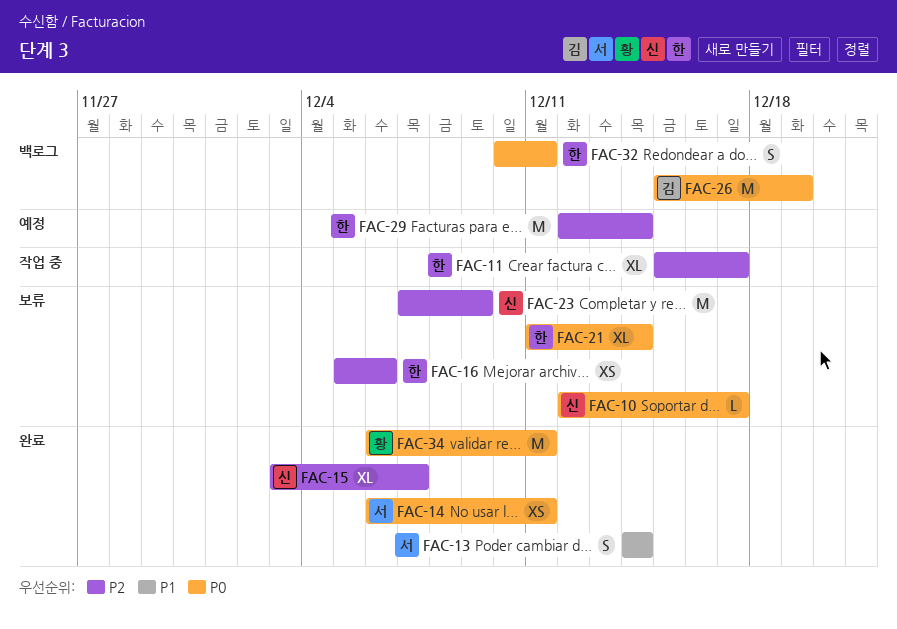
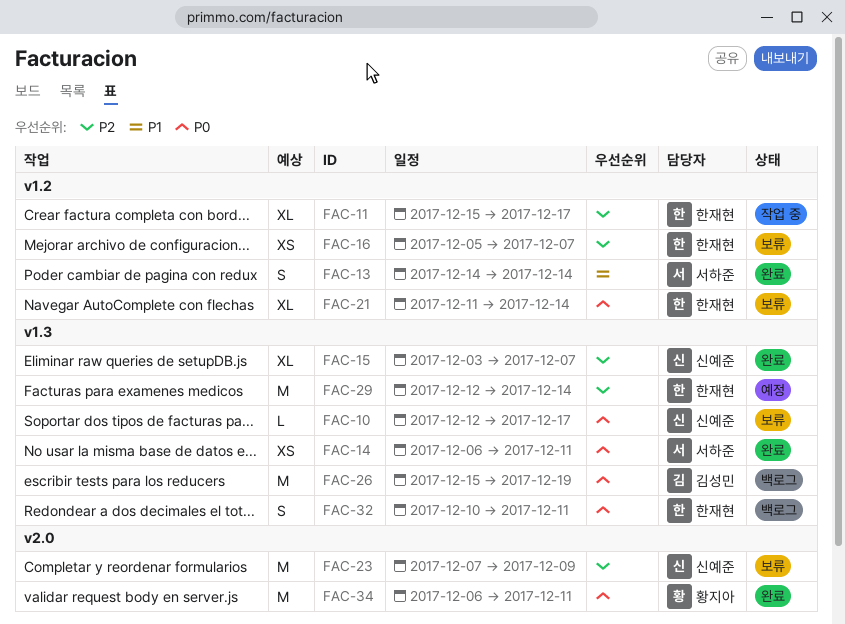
FAC-16, due: Dec 6 -> Dec 7

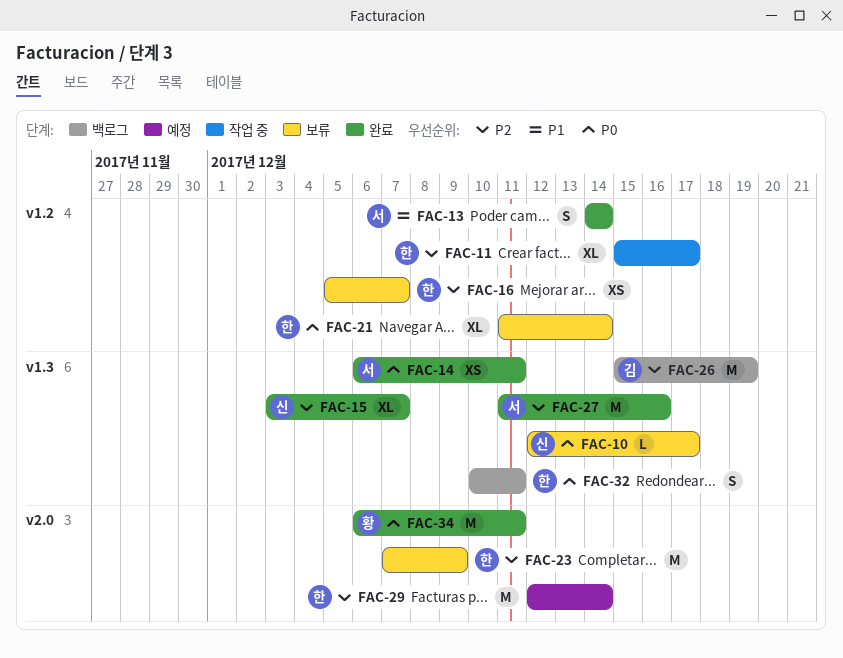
FAC-23, owner: 신예준 -> 한재현
FAC-26, priority: P0 -> P2
FAC-27: none -> present
FAC-29, label: v1.3 -> v2.0

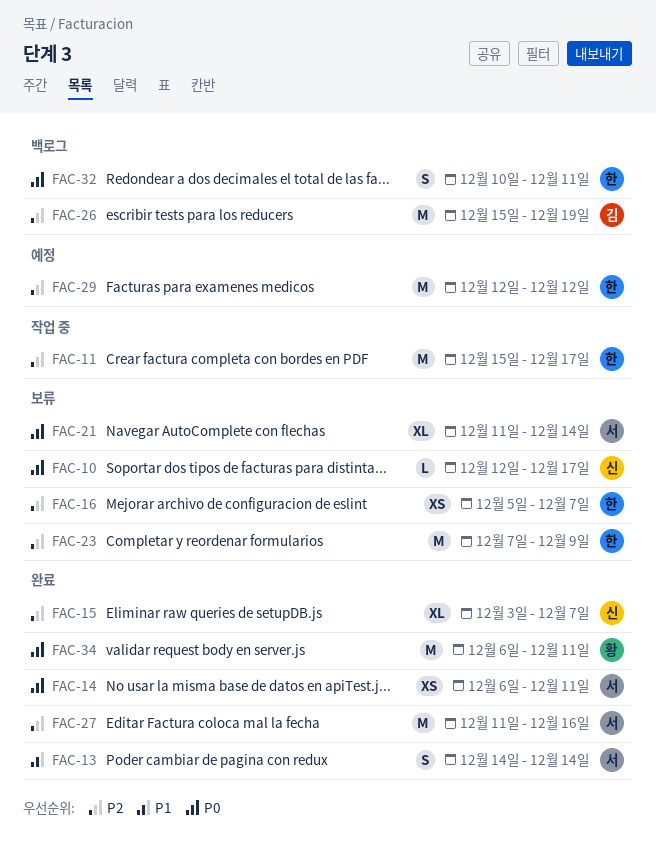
FAC-11, estimate: XL -> M
FAC-21, owner: 한 -> 서
FAC-29, due: Dec 14 -> Dec 12

